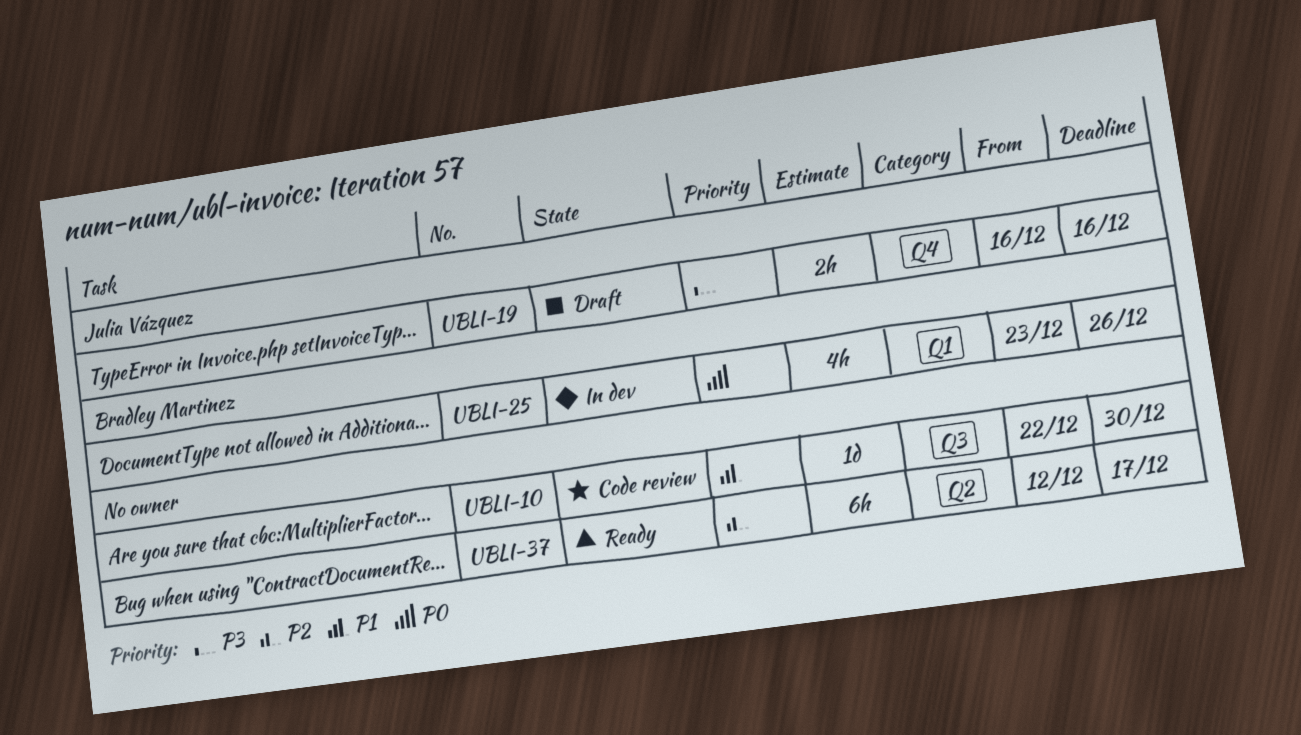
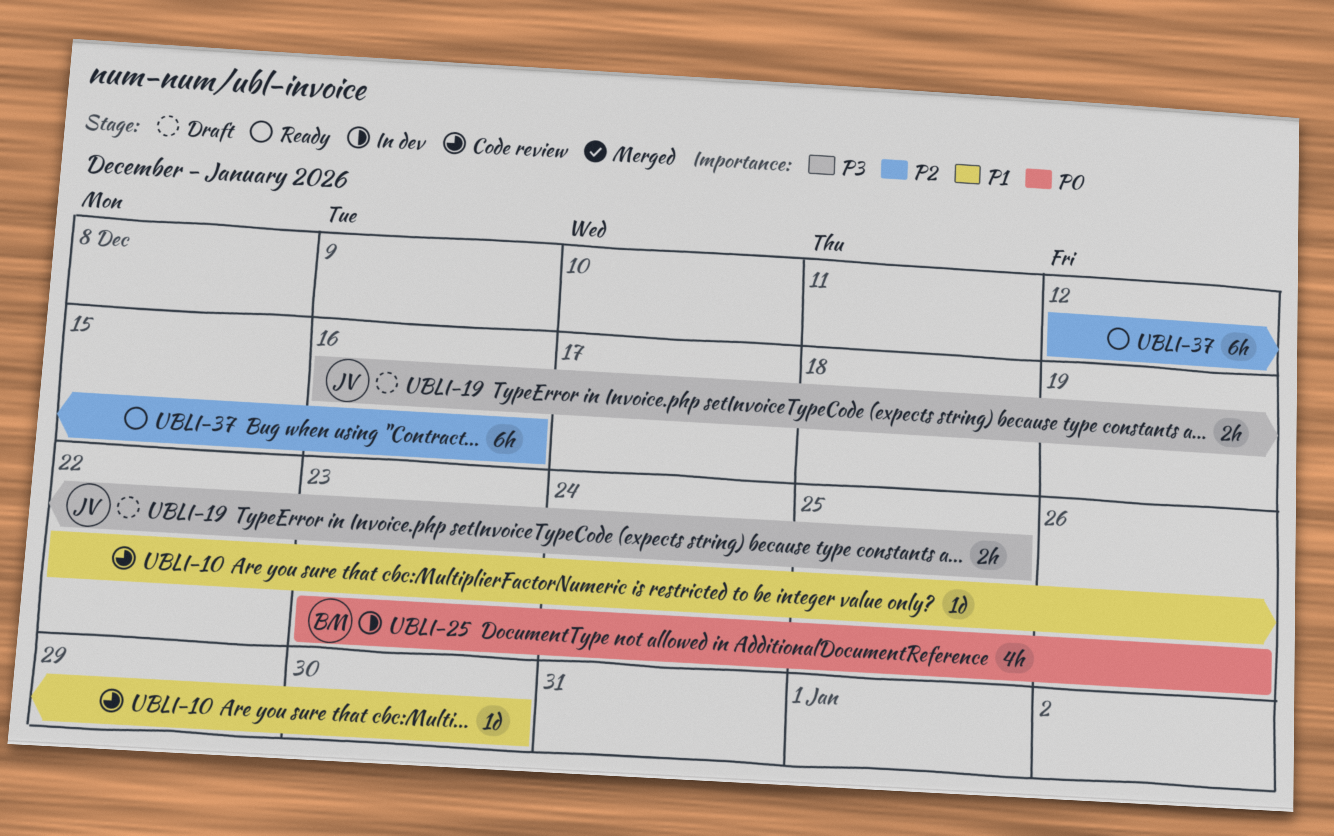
UBLI-19, due: Dec 16 -> Dec 25
UBLI-37, due: Dec 17 -> Dec 16

